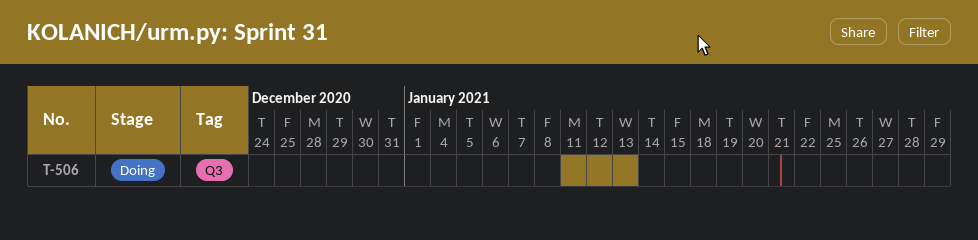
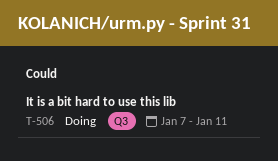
T-506, start: Jan 11 -> Jan 7
T-506, due: Jan 13 -> Jan 11

